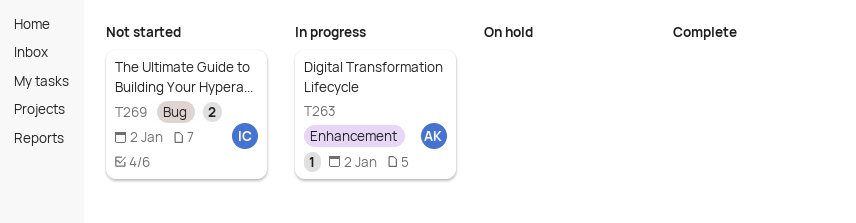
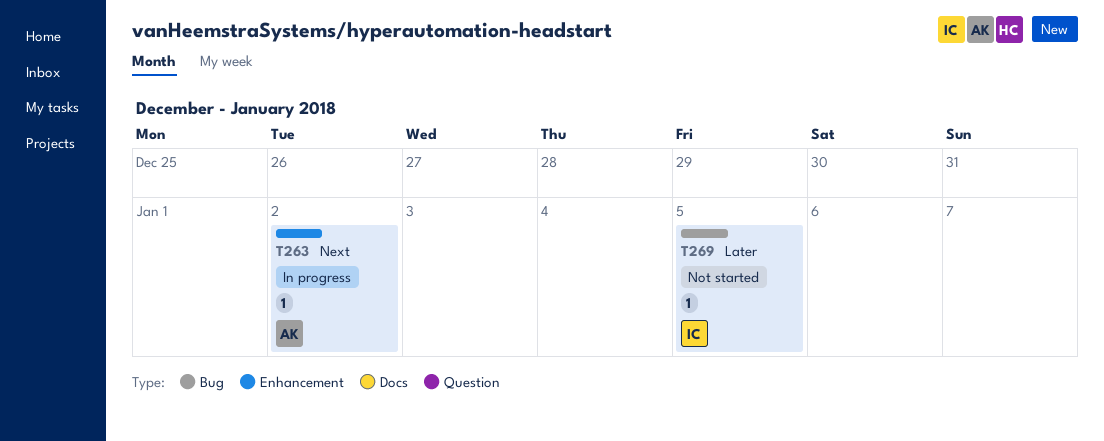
T269, estimate: 2 -> 1
T269, due: Jan 2 -> Jan 5

